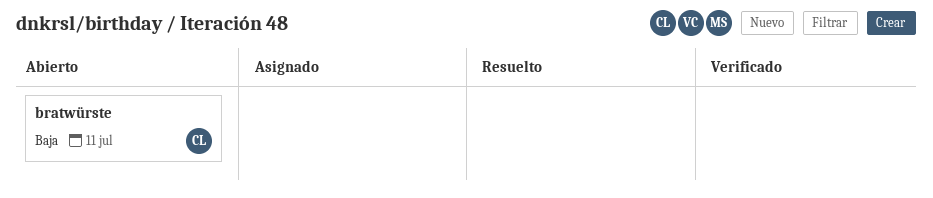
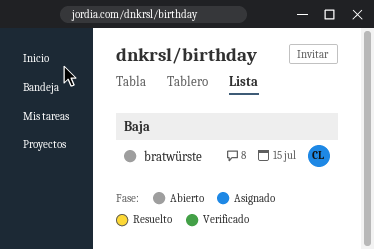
bratwürste, due: Jul 11 -> Jul 15

